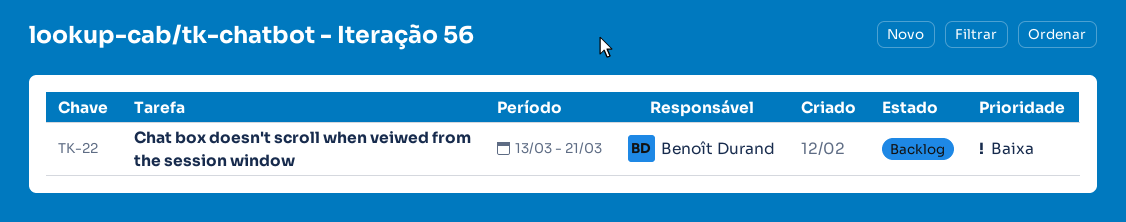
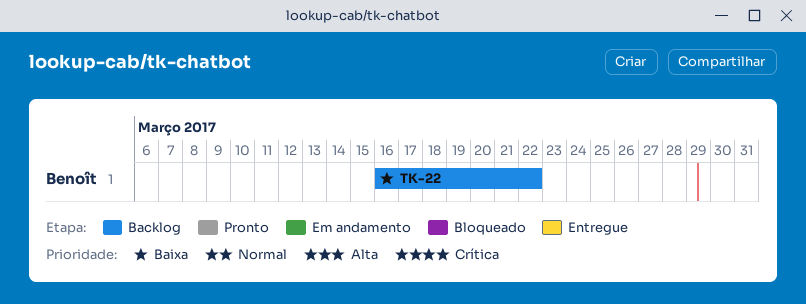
TK-22, start: Mar 13 -> Mar 16
TK-22, due: Mar 21 -> Mar 22

